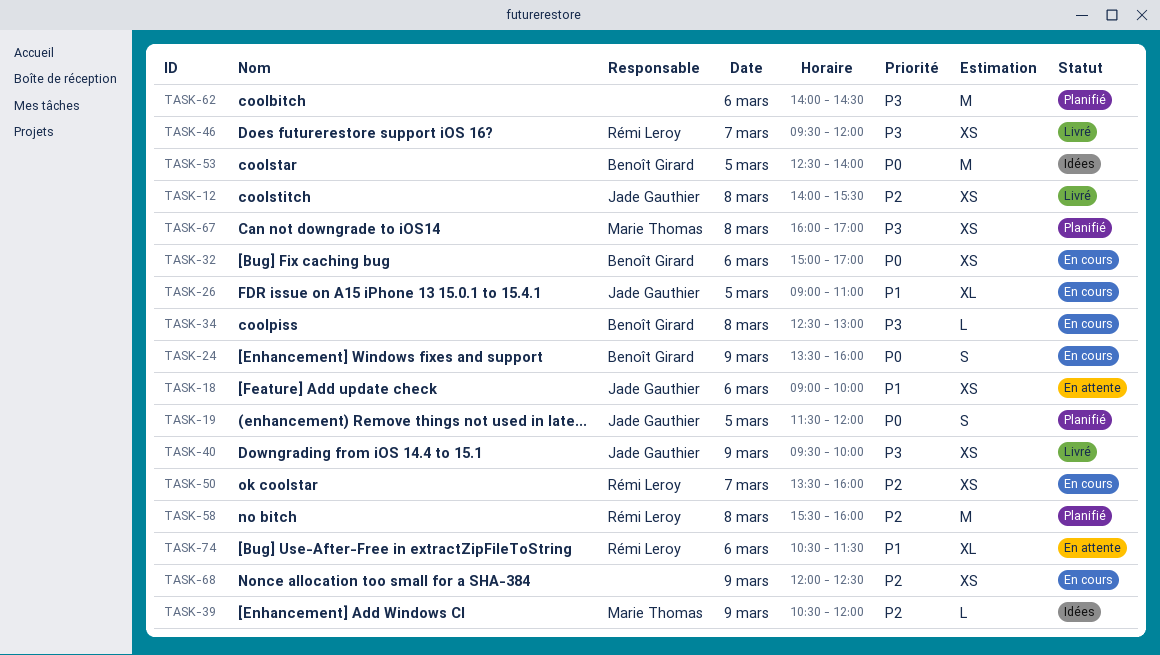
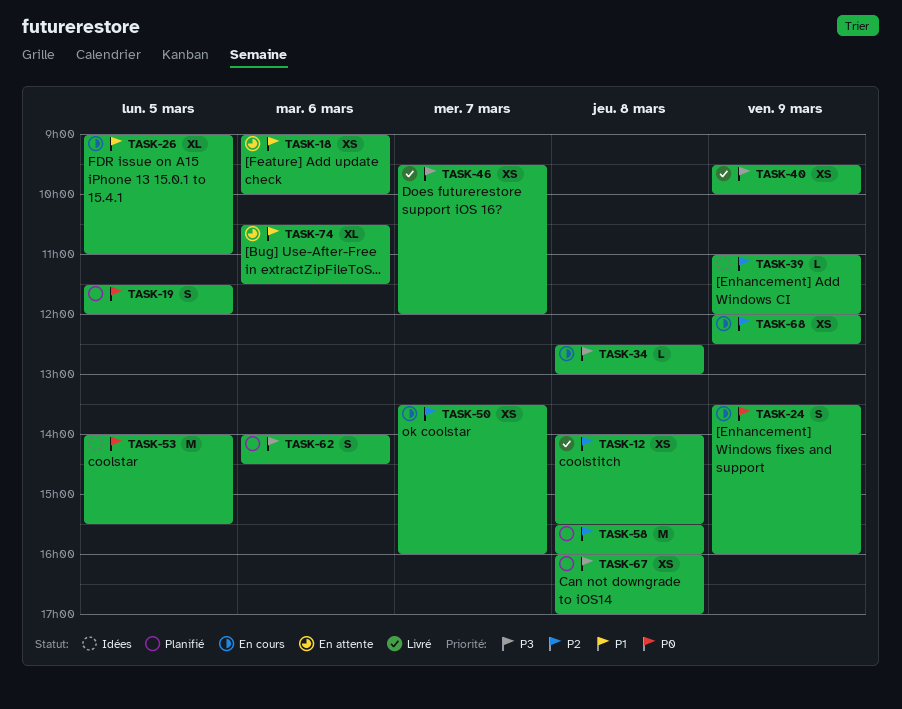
TASK-32: present -> none
TASK-39, begins: 10:30 -> 11:00
TASK-53, begins: 12:30 -> 14:00
TASK-53, ends: 14:00 -> 15:30
TASK-62, estimate: M -> S

